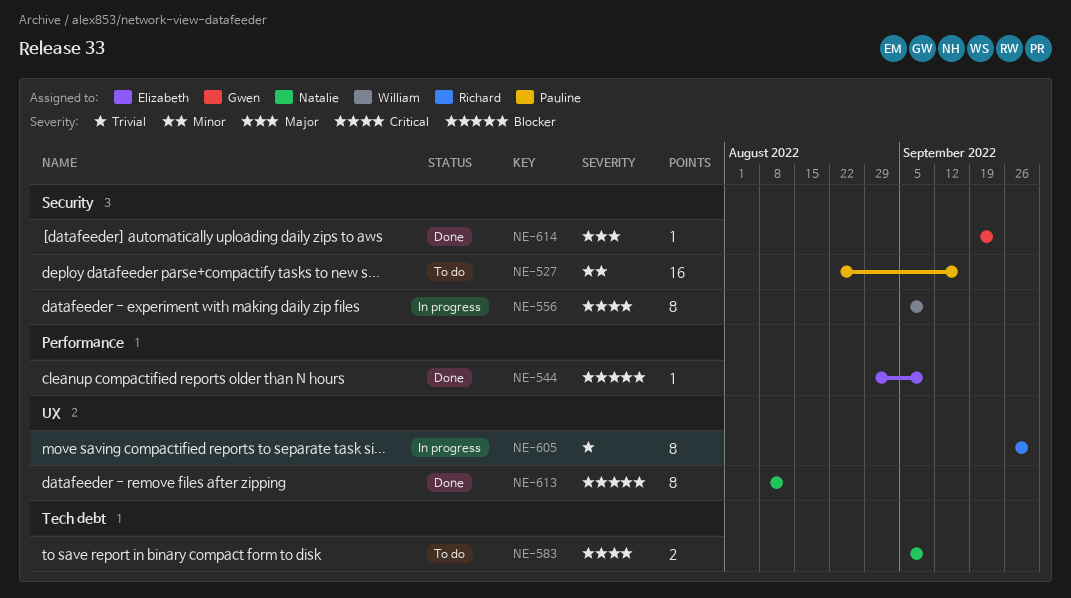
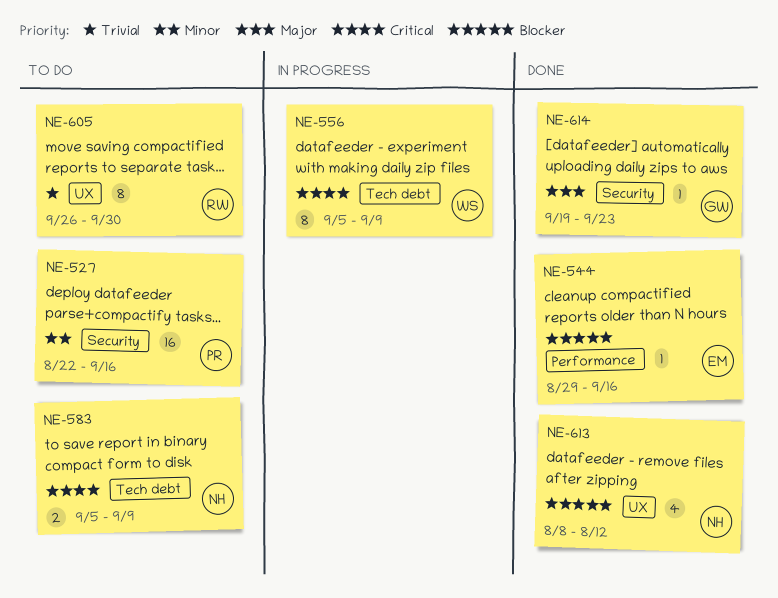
NE-544, due: Sep 9 -> Sep 16
NE-556, label: Security -> Tech debt
NE-605, status: In progress -> To do
NE-613, estimate: 8 -> 4

